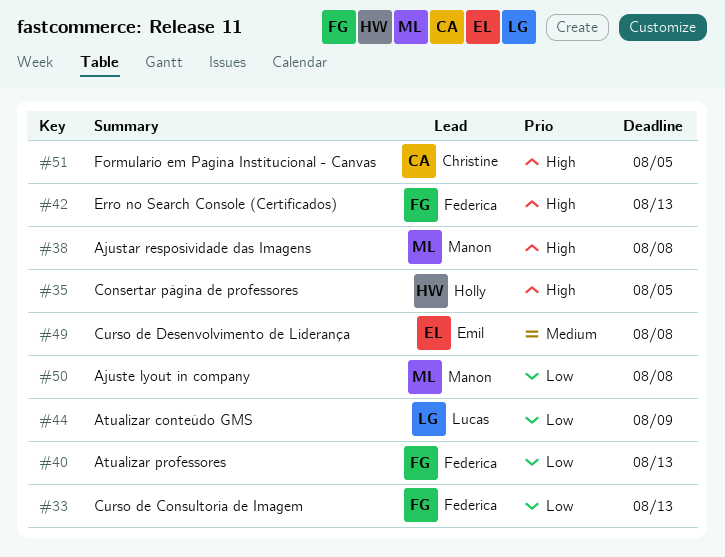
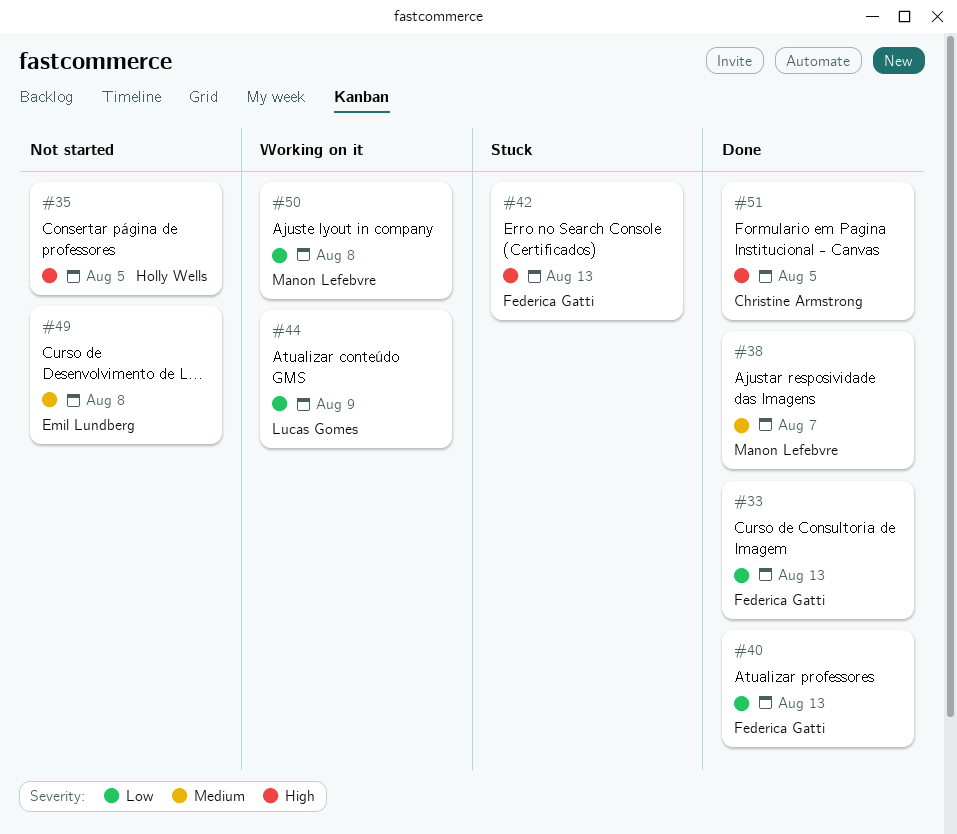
#38, priority: High -> Medium
#38, due: Aug 8 -> Aug 7

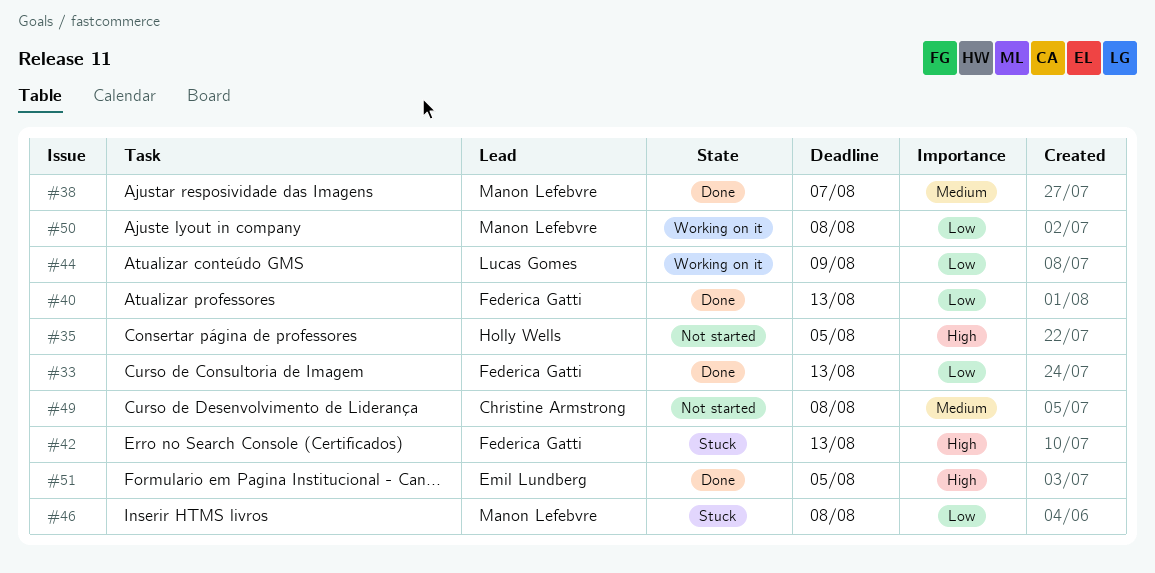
#46: none -> present
#49, owner: Emil Lundberg -> Christine Armstrong
#51, owner: Christine Armstrong -> Emil Lundberg

